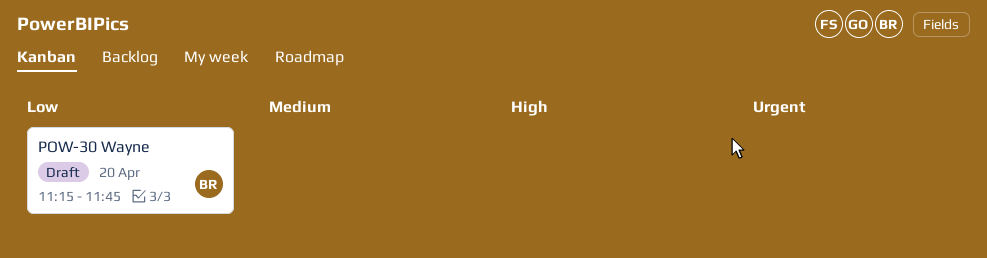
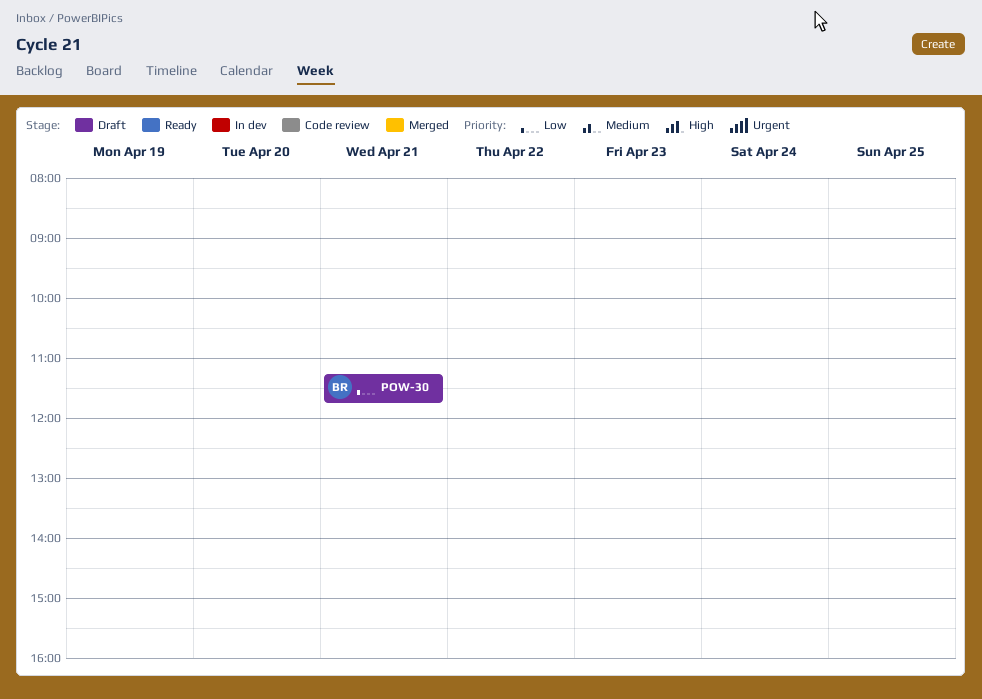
POW-30, day: Apr 20 -> Apr 21

